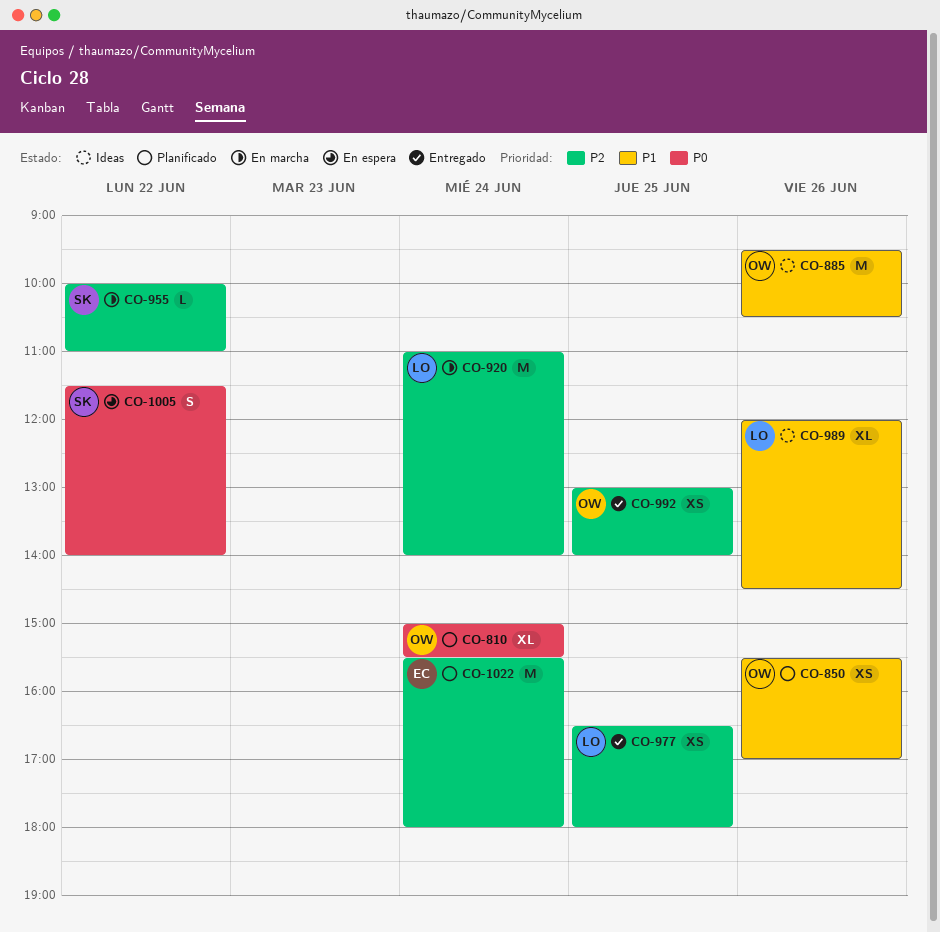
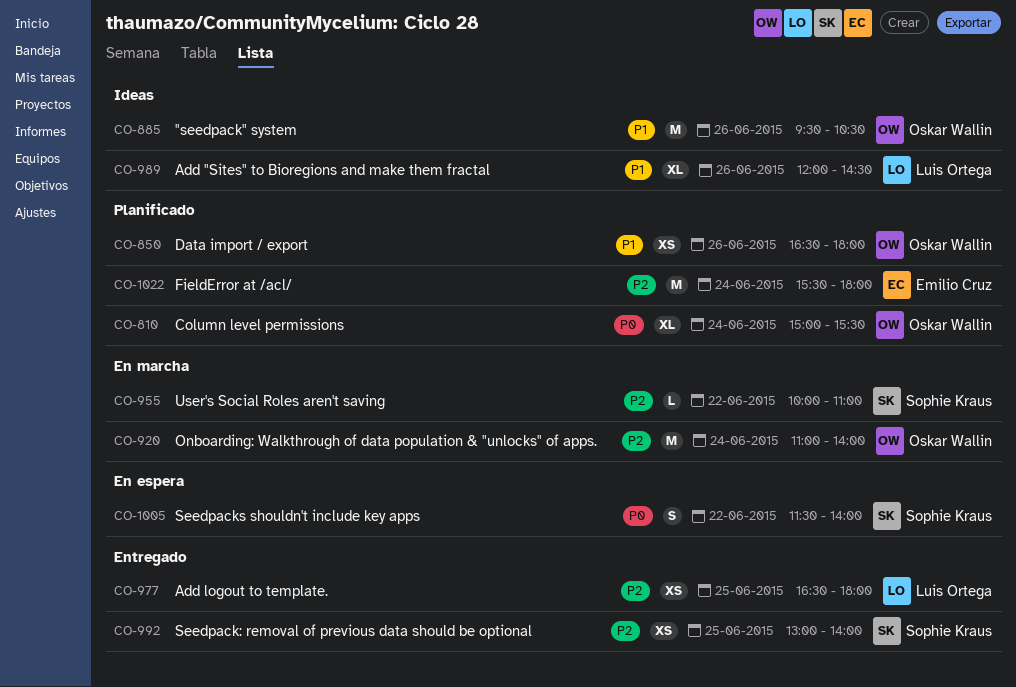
CO-850, begins: 15:30 -> 16:30
CO-850, ends: 17:00 -> 18:00
CO-920, owner: Luis Ortega -> Oskar Wallin
CO-992, owner: Oskar Wallin -> Sophie Kraus

